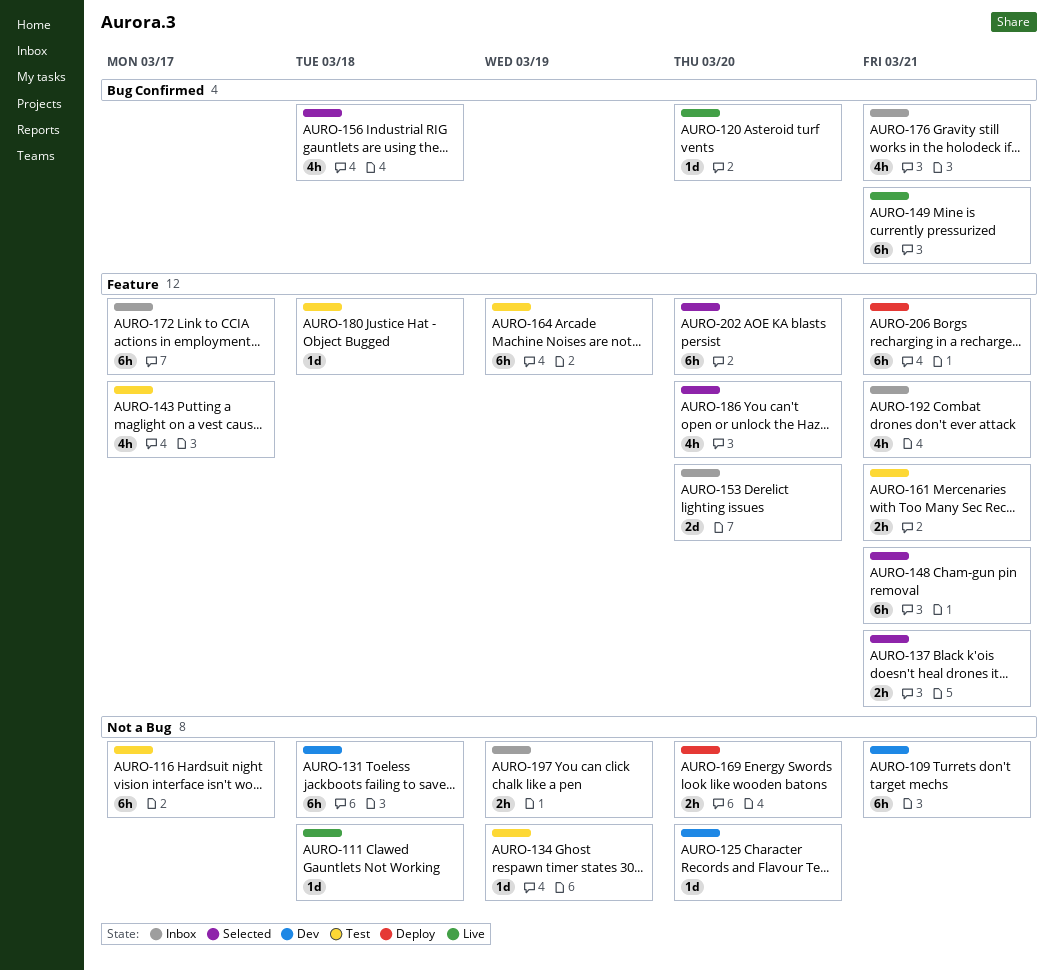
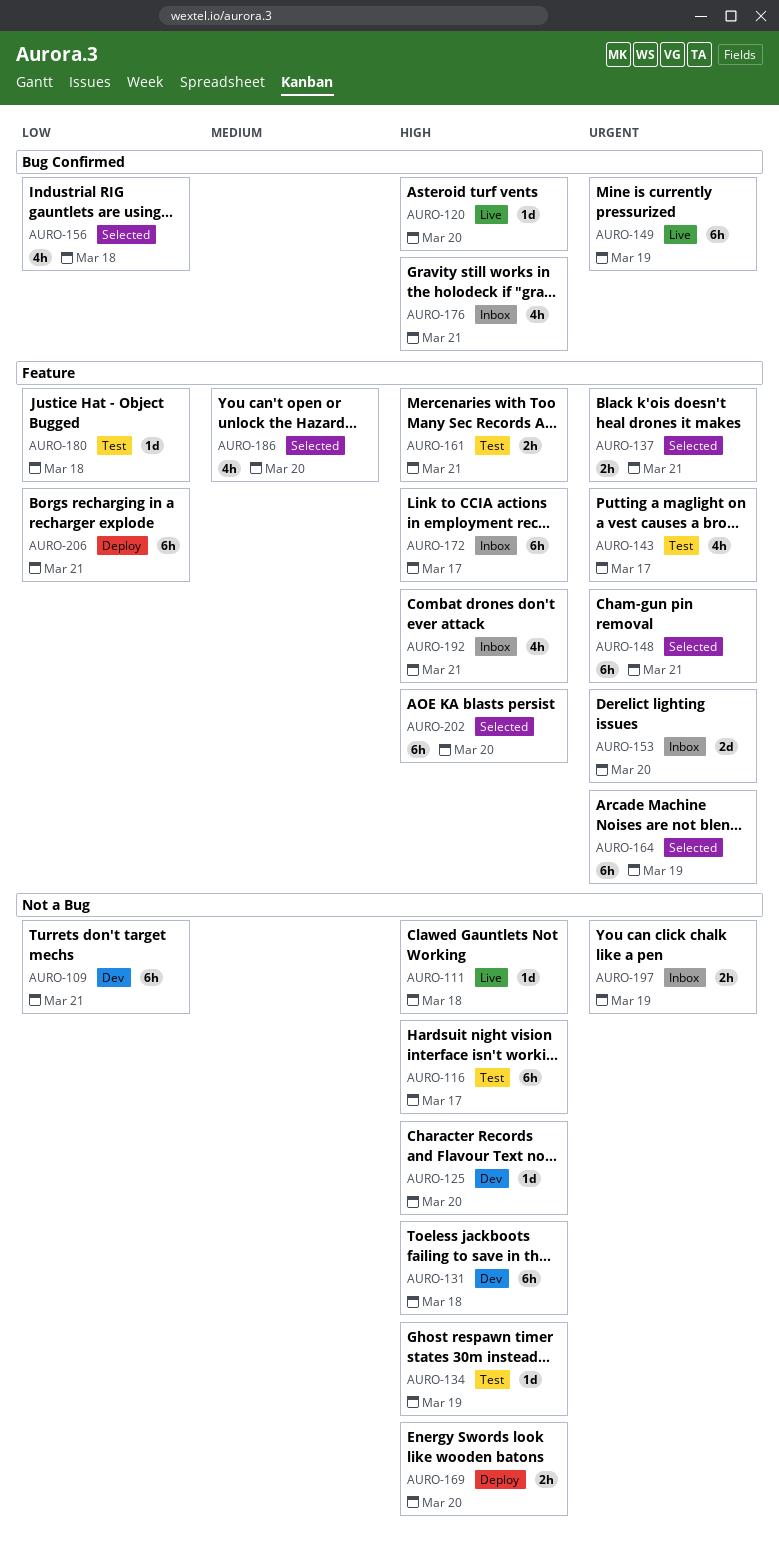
AURO-149, due: Mar 21 -> Mar 19
AURO-164, status: Test -> Selected

